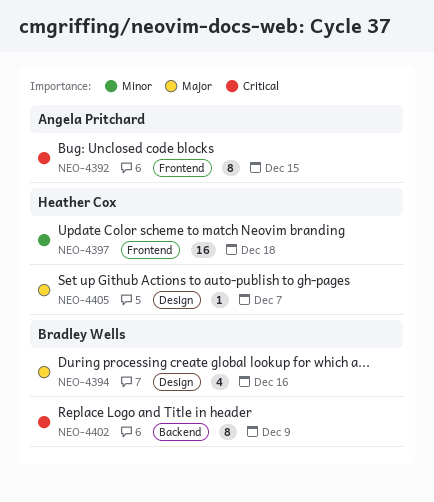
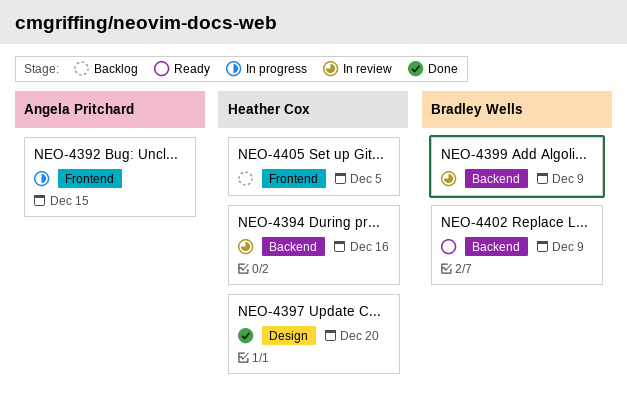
NEO-4394, owner: Bradley Wells -> Heather Cox
NEO-4394, label: Design -> Backend
NEO-4397, label: Frontend -> Design
NEO-4397, due: Dec 18 -> Dec 20
NEO-4399: none -> present
NEO-4405, label: Design -> Frontend
NEO-4405, due: Dec 7 -> Dec 5

